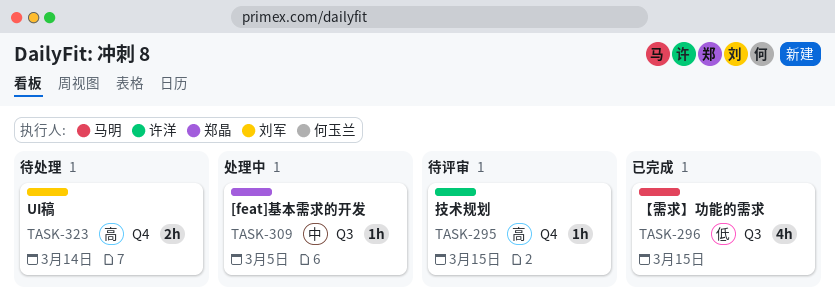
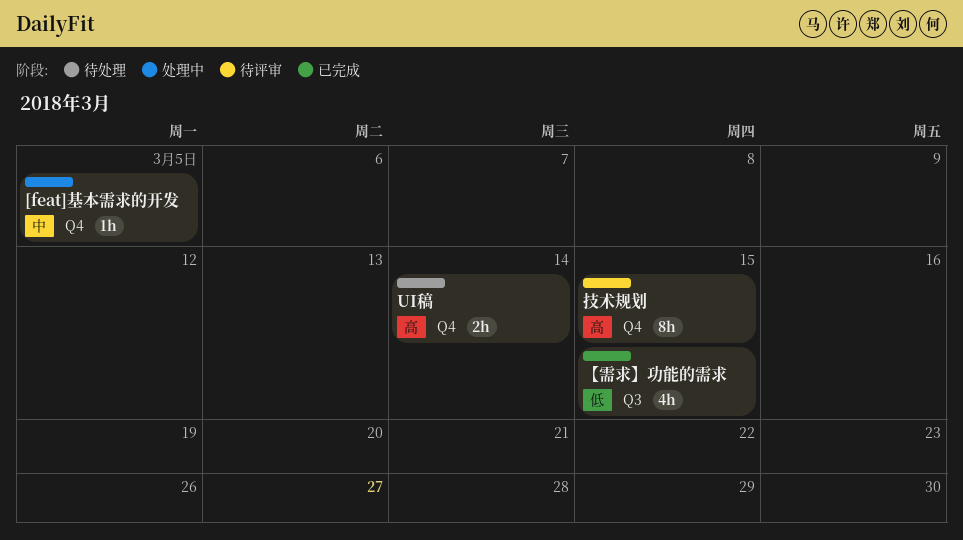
[feat]基本需求的开发, label: Q3 -> Q4
技术规划, estimate: 1h -> 8h

